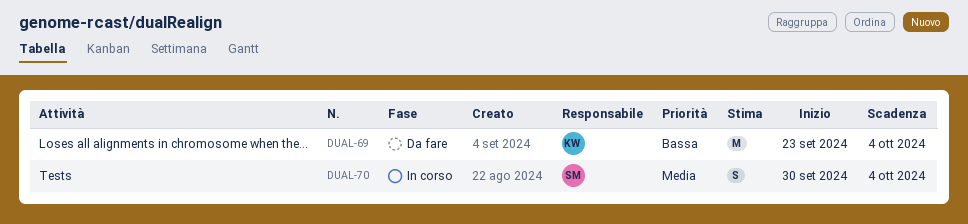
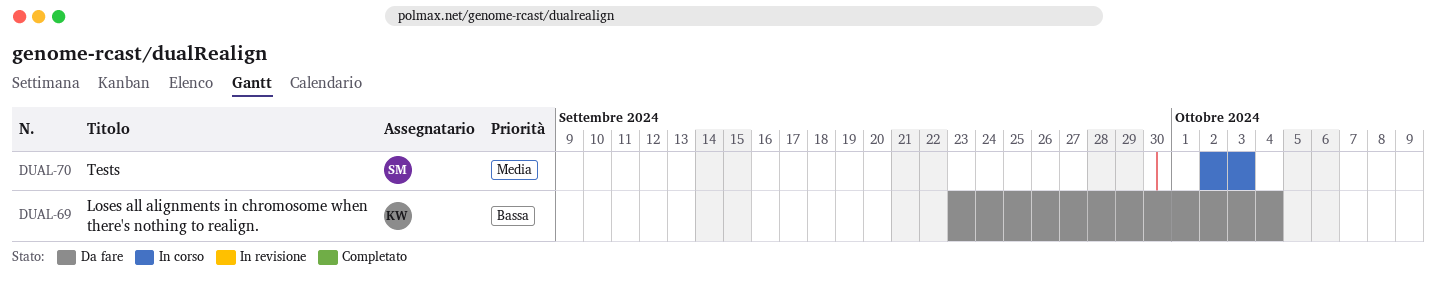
DUAL-70, start: Sep 30 -> Oct 2
DUAL-70, due: Oct 4 -> Oct 3

